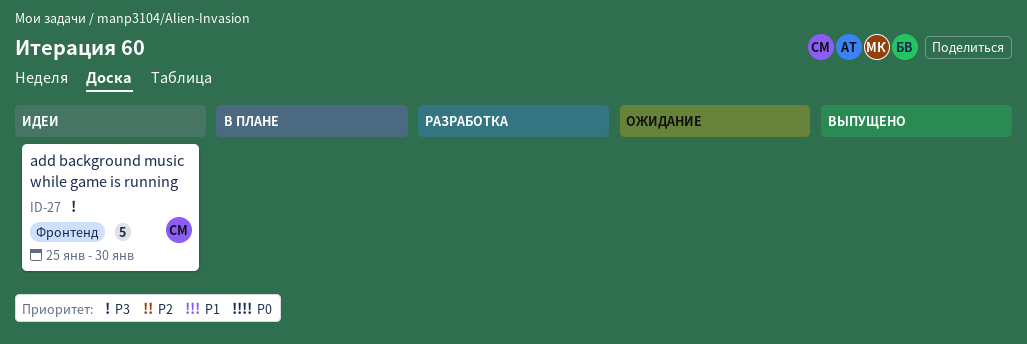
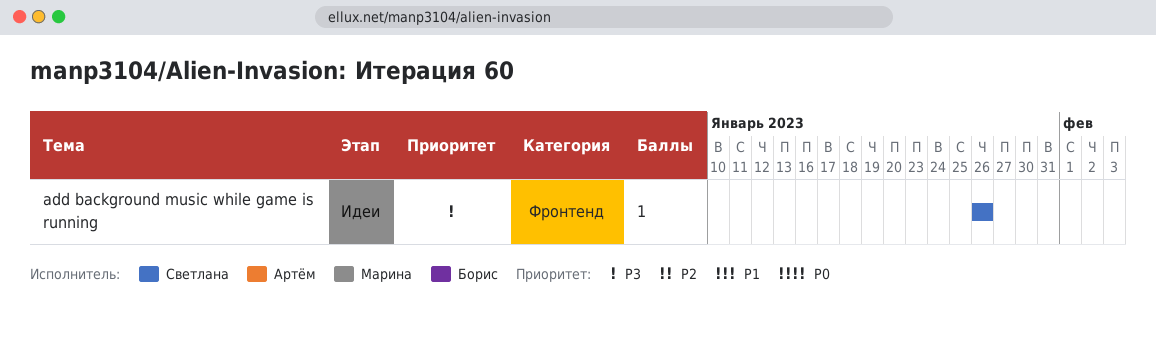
add background music while game is running, estimate: 5 -> 1
add background music while game is running, start: Jan 25 -> Jan 26
add background music while game is running, due: Jan 30 -> Jan 26

